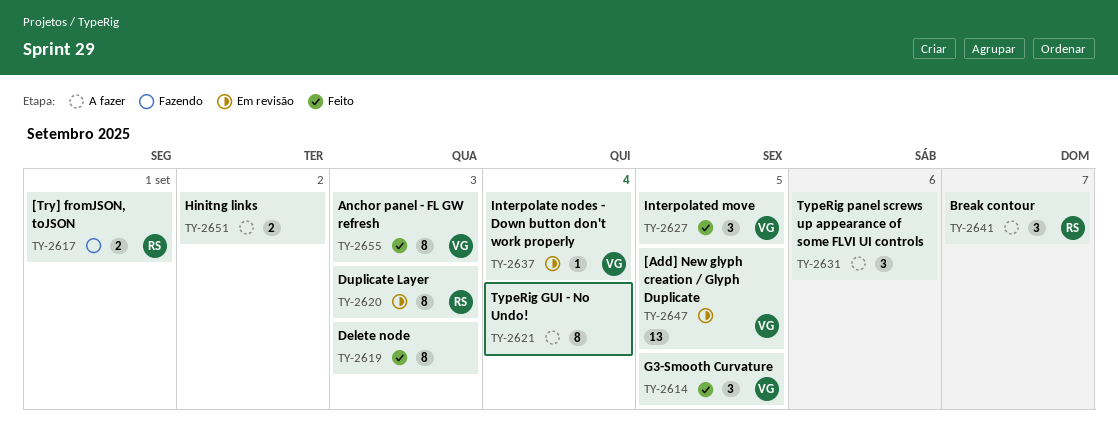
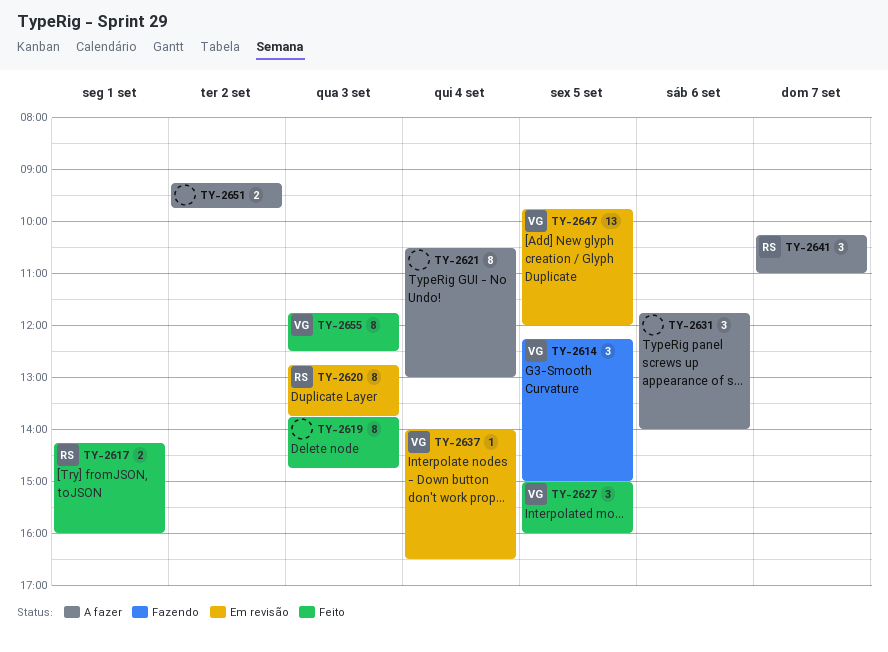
TY-2614, status: Feito -> Fazendo
TY-2617, status: Fazendo -> Feito

